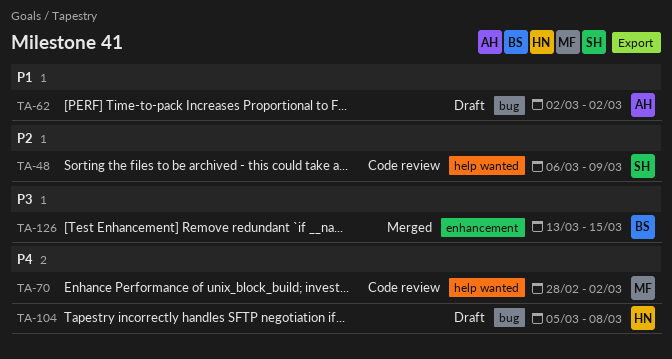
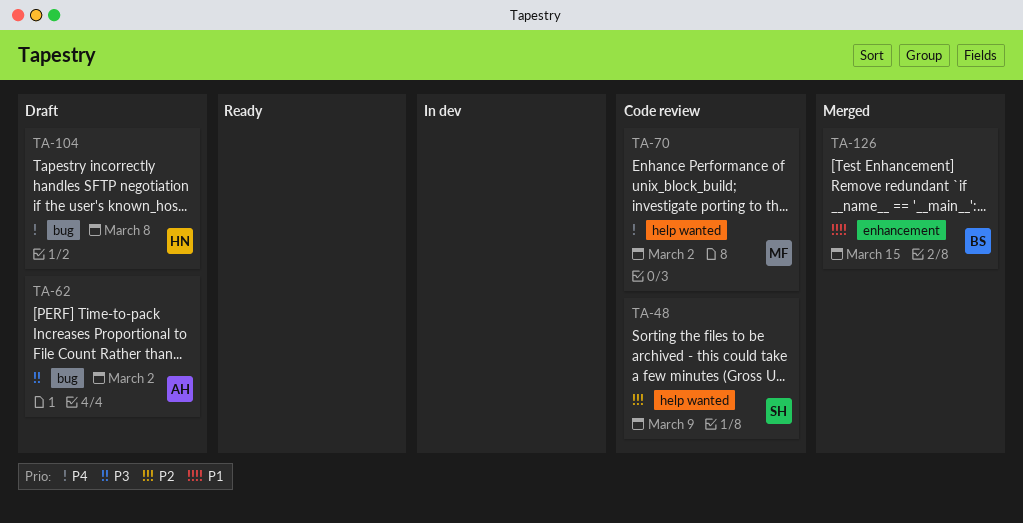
TA-62, priority: P1 -> P3
TA-126, priority: P3 -> P1

